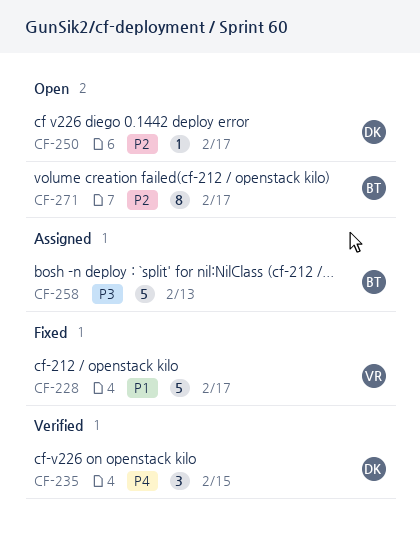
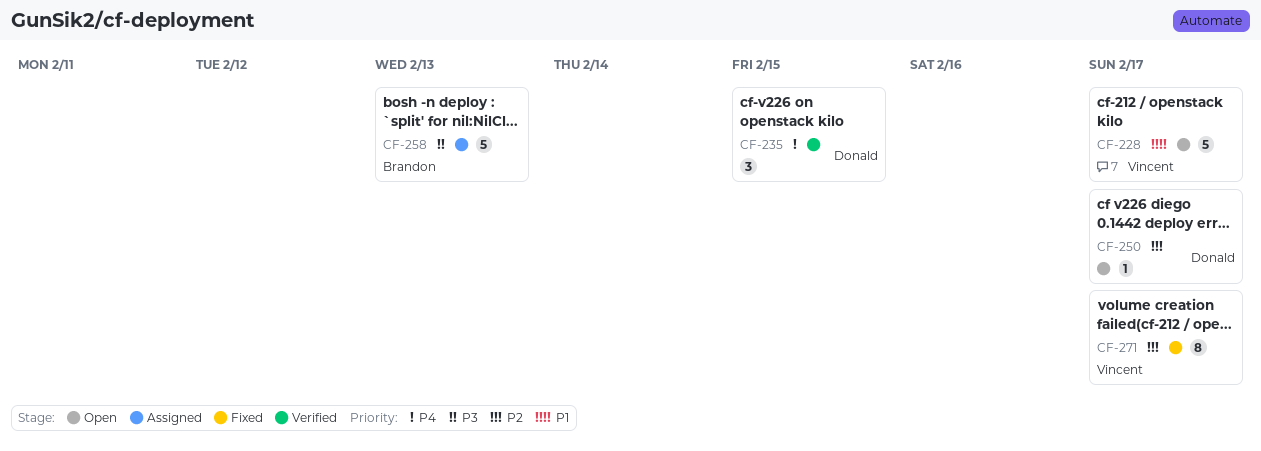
CF-228, status: Fixed -> Open
CF-271, status: Open -> Fixed
CF-271, owner: Brandon -> Vincent

